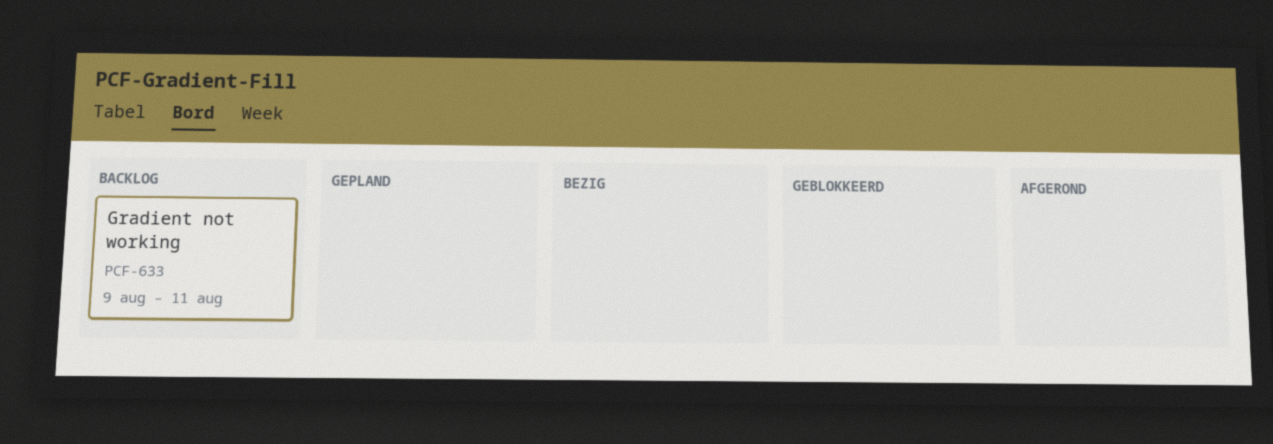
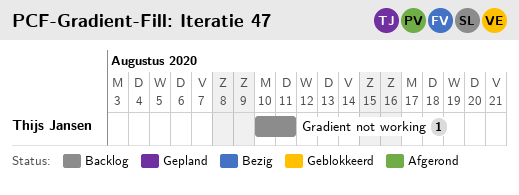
Gradient not working, start: Aug 9 -> Aug 10

